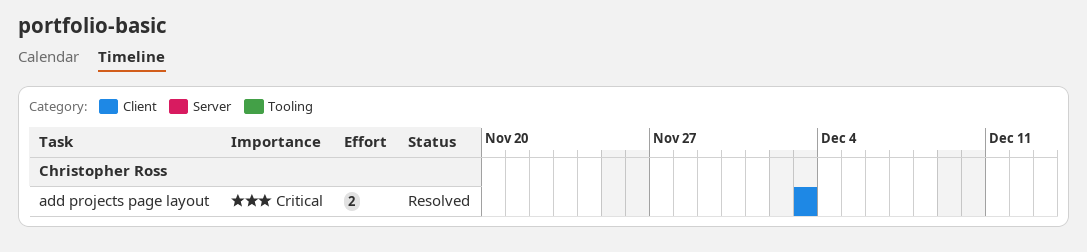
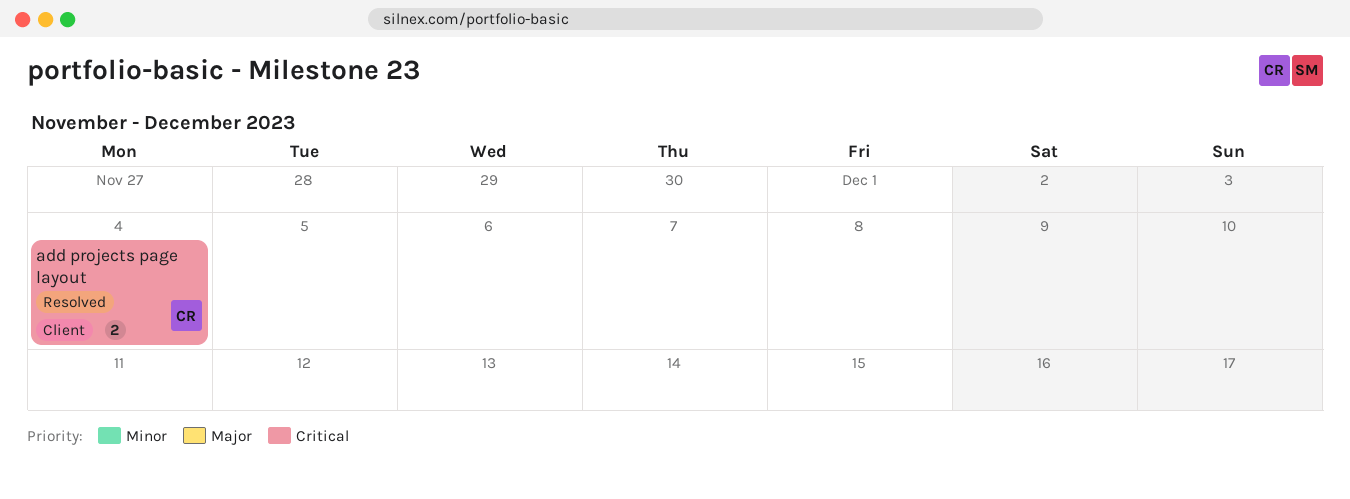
add projects page layout, due: Dec 3 -> Dec 4

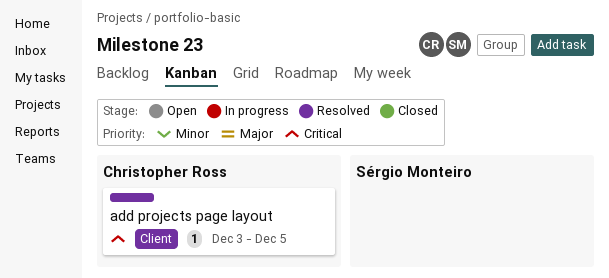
add projects page layout, estimate: 2 -> 1
add projects page layout, due: Dec 4 -> Dec 5

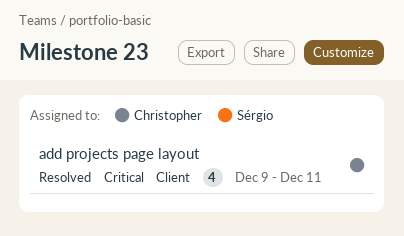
add projects page layout, estimate: 1 -> 4
add projects page layout, start: Dec 3 -> Dec 9
add projects page layout, due: Dec 5 -> Dec 11

